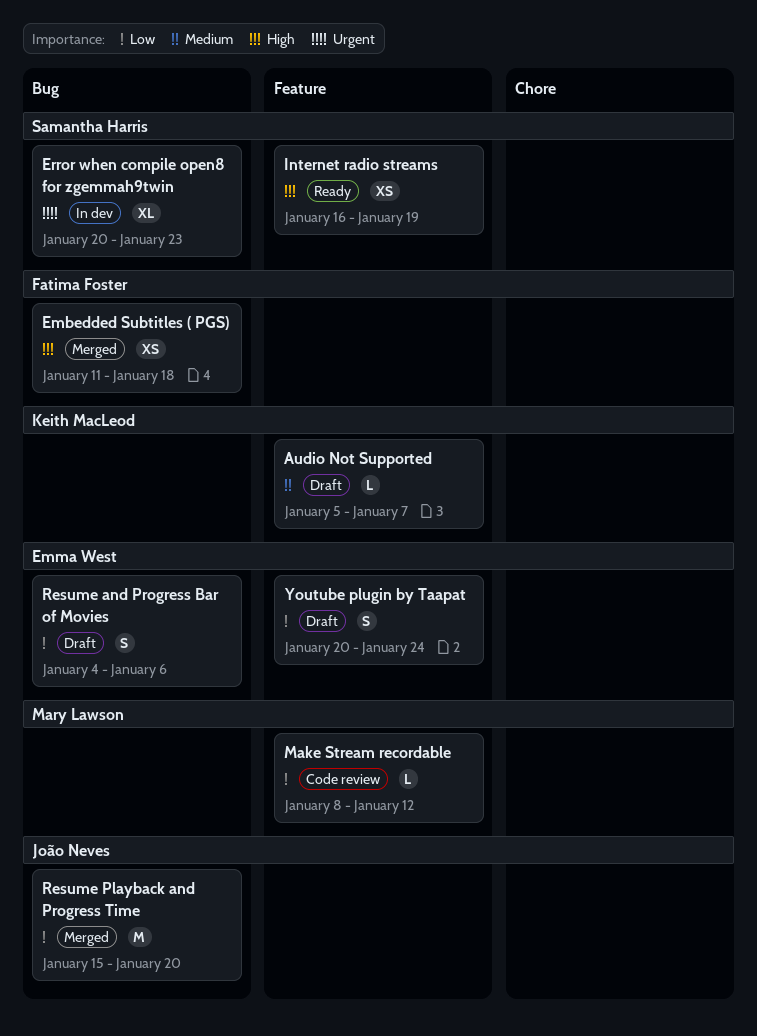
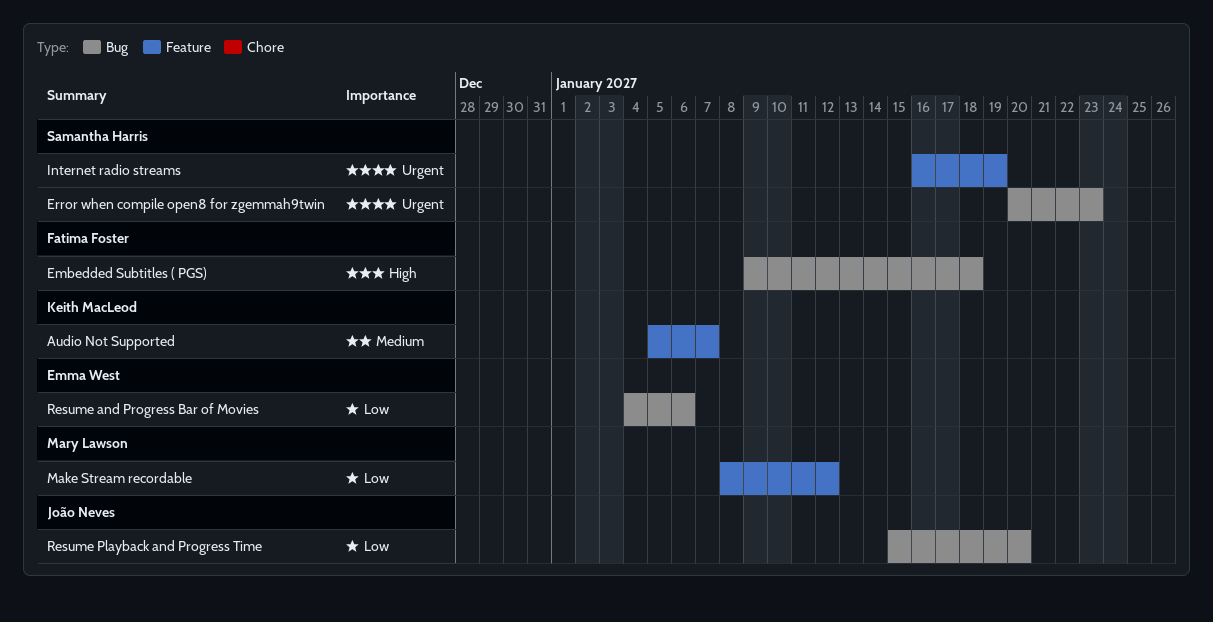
Embedded Subtitles ( PGS), start: Jan 11 -> Jan 9
Internet radio streams, priority: High -> Urgent
Youtube plugin by Taapat: present -> none

